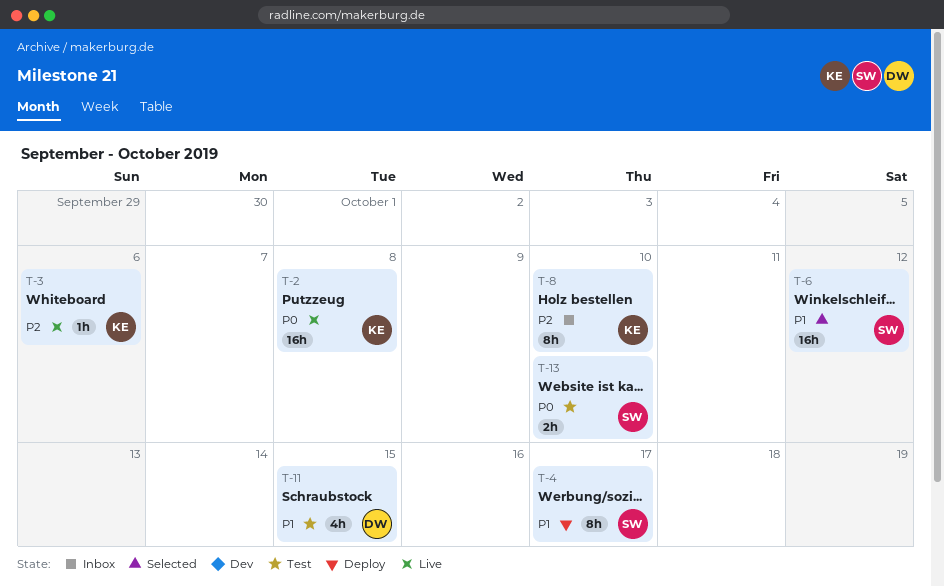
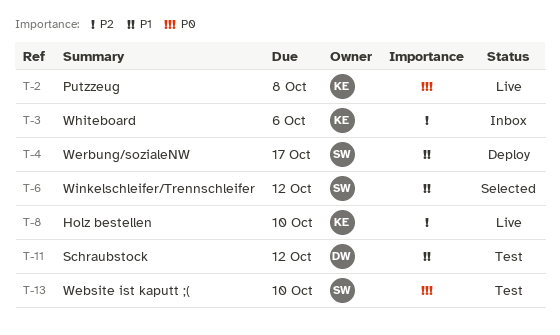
T-3, status: Live -> Inbox
T-8, status: Inbox -> Live
T-11, due: Oct 15 -> Oct 12

